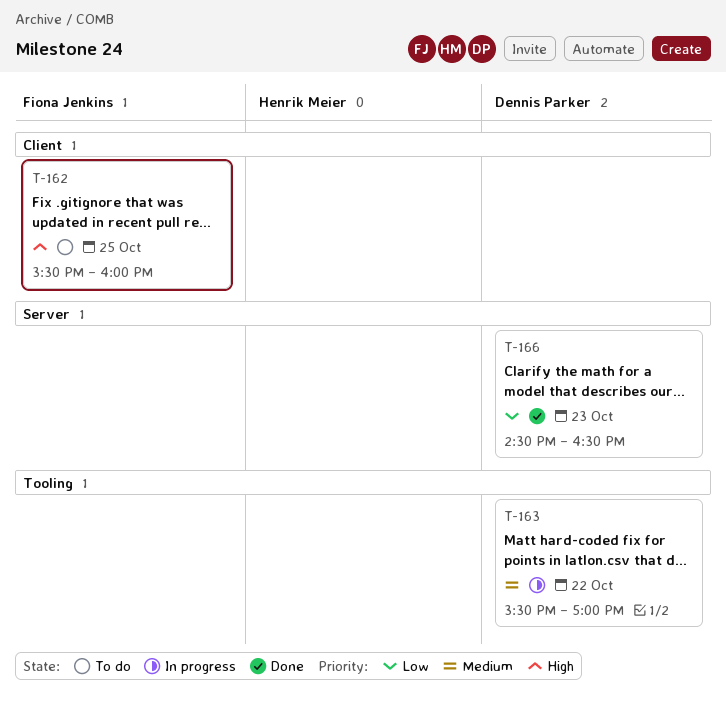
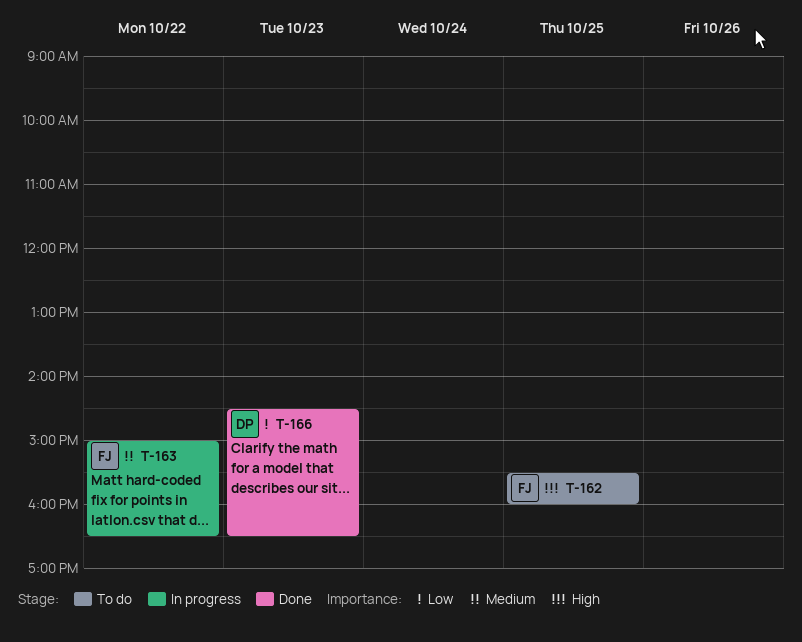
T-163, owner: Dennis Parker -> Fiona Jenkins
T-163, begins: 15:30 -> 15:00
T-163, ends: 17:00 -> 16:30

